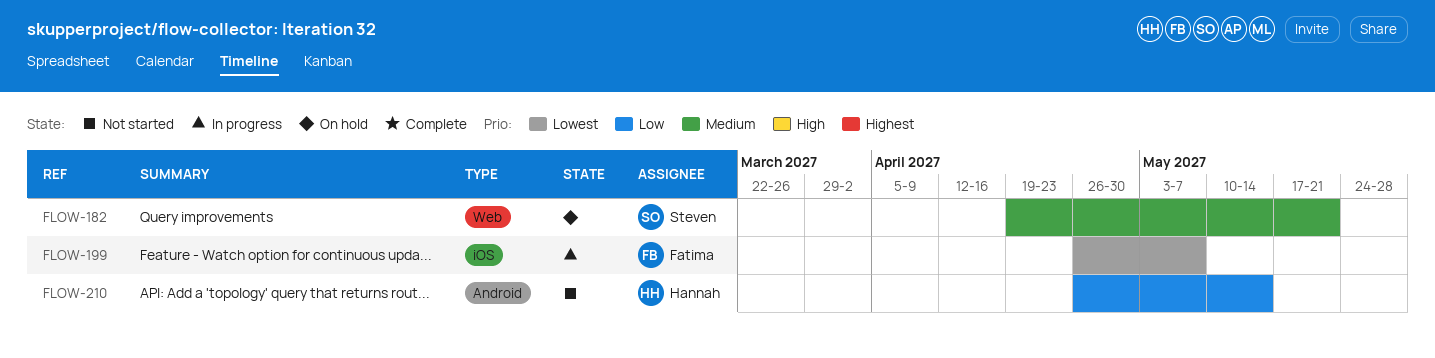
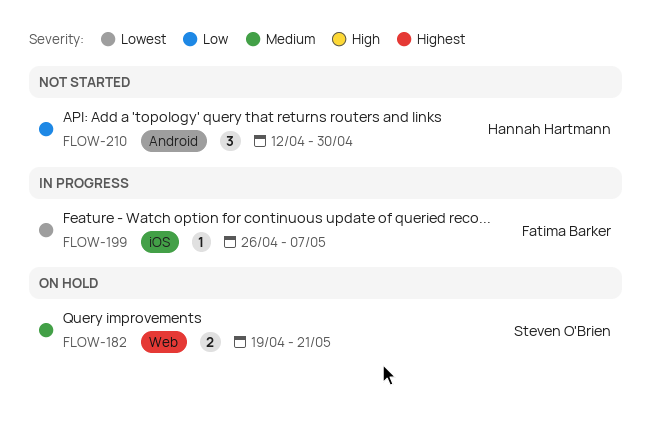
FLOW-210, start: Apr 26 -> Apr 12
FLOW-210, due: May 14 -> Apr 30

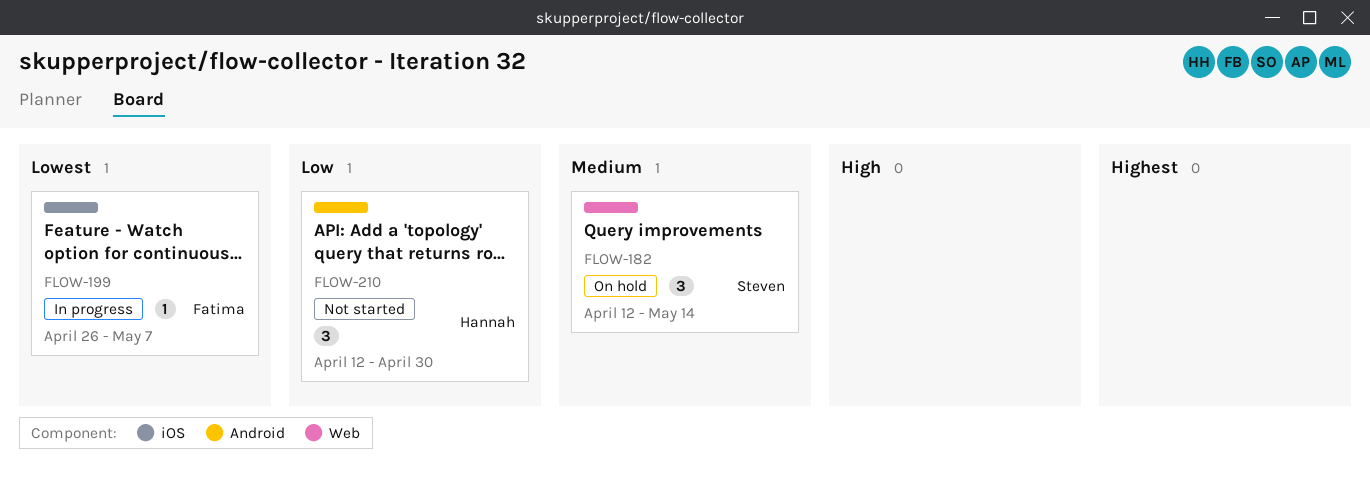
FLOW-182, estimate: 2 -> 3
FLOW-182, start: Apr 19 -> Apr 12
FLOW-182, due: May 21 -> May 14

